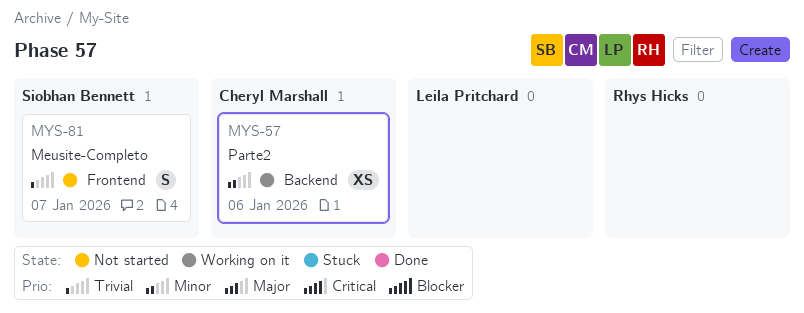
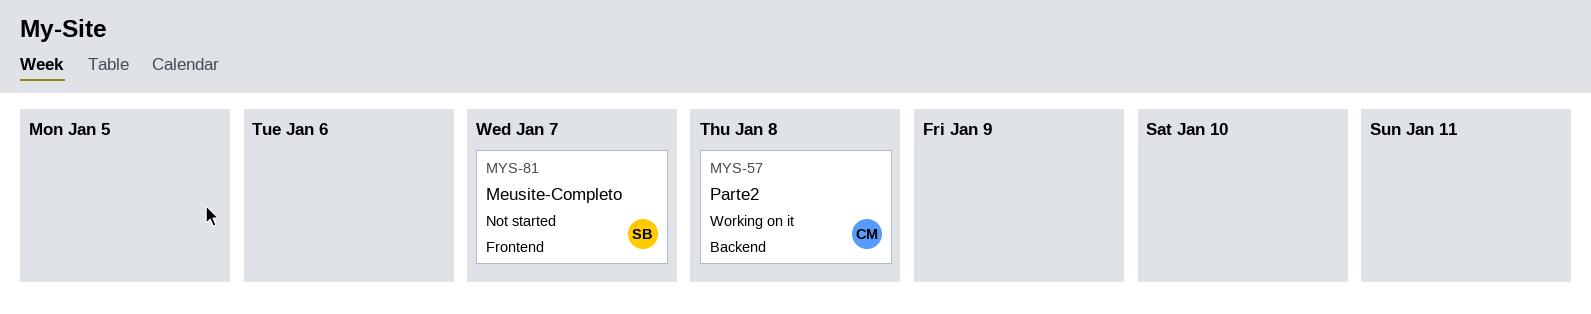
MYS-57, due: Jan 6 -> Jan 8

